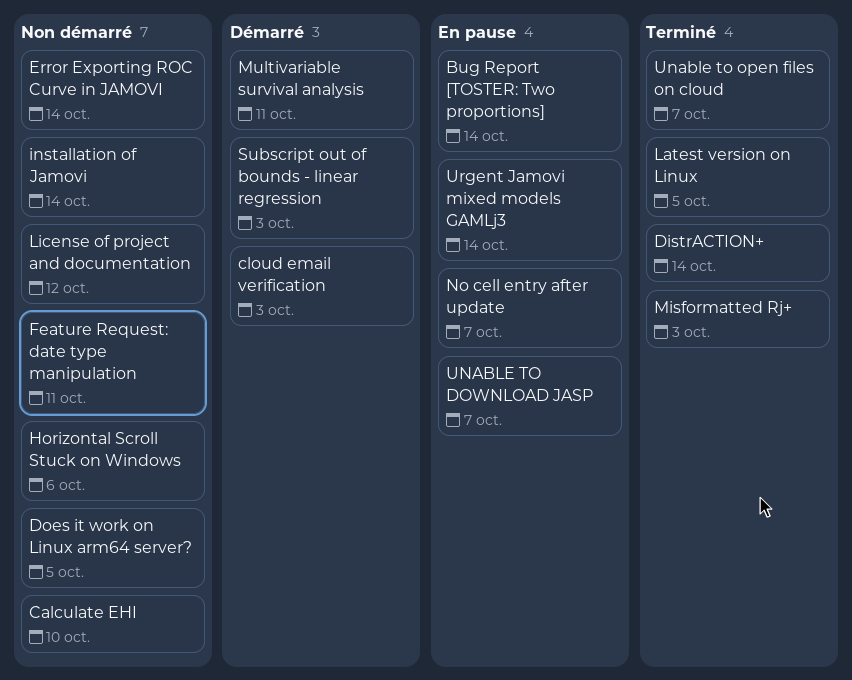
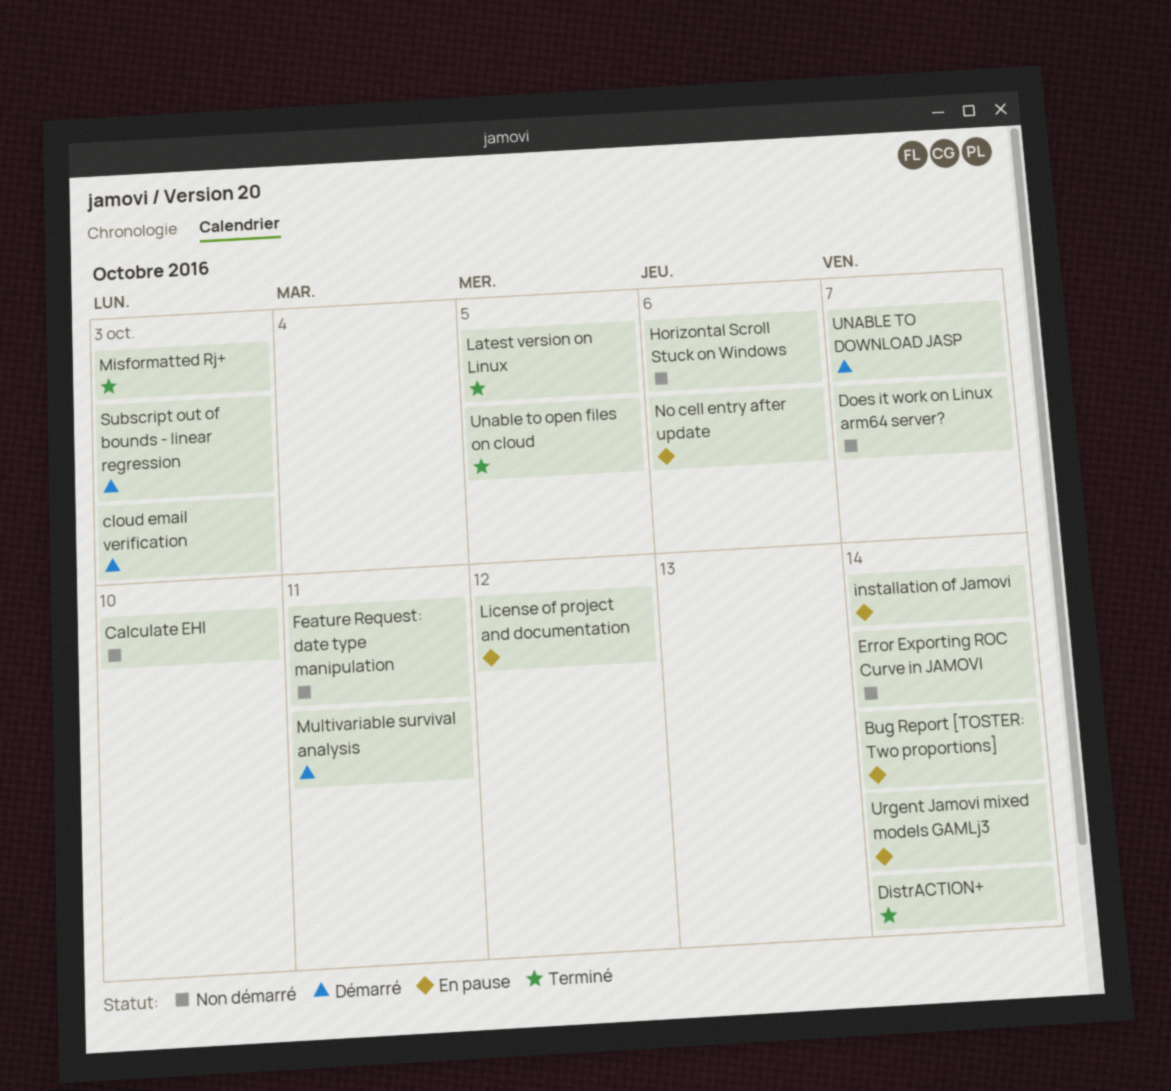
Does it work on Linux arm64 server?, due: Oct 5 -> Oct 7
installation of Jamovi, status: Non démarré -> En pause
License of project and documentation, status: Non démarré -> En pause
No cell entry after update, due: Oct 7 -> Oct 6
UNABLE TO DOWNLOAD JASP, status: En pause -> Démarré
Unable to open files on cloud, due: Oct 7 -> Oct 5

